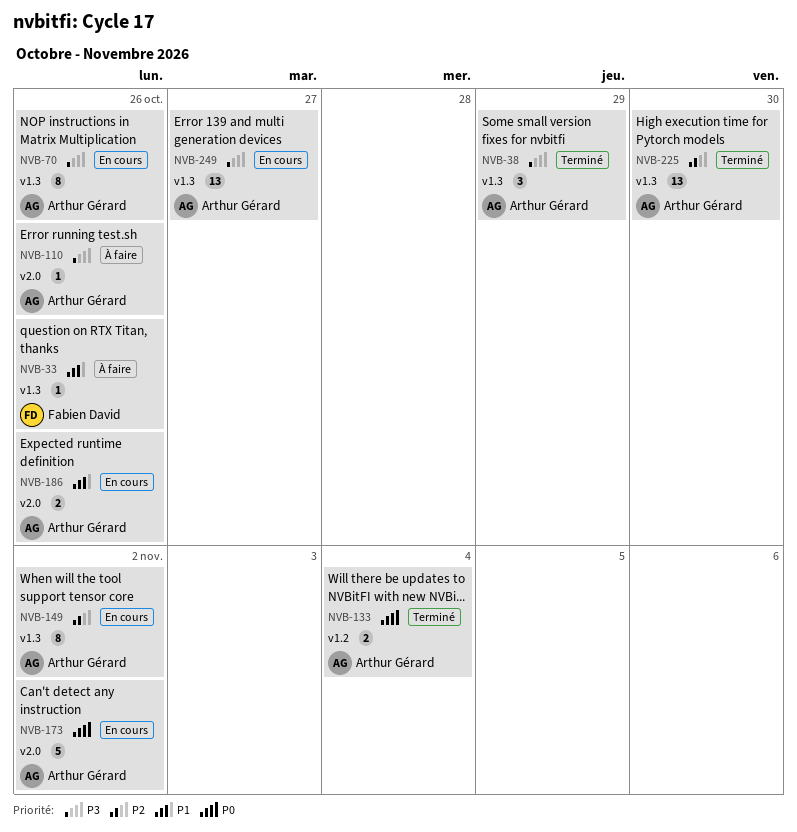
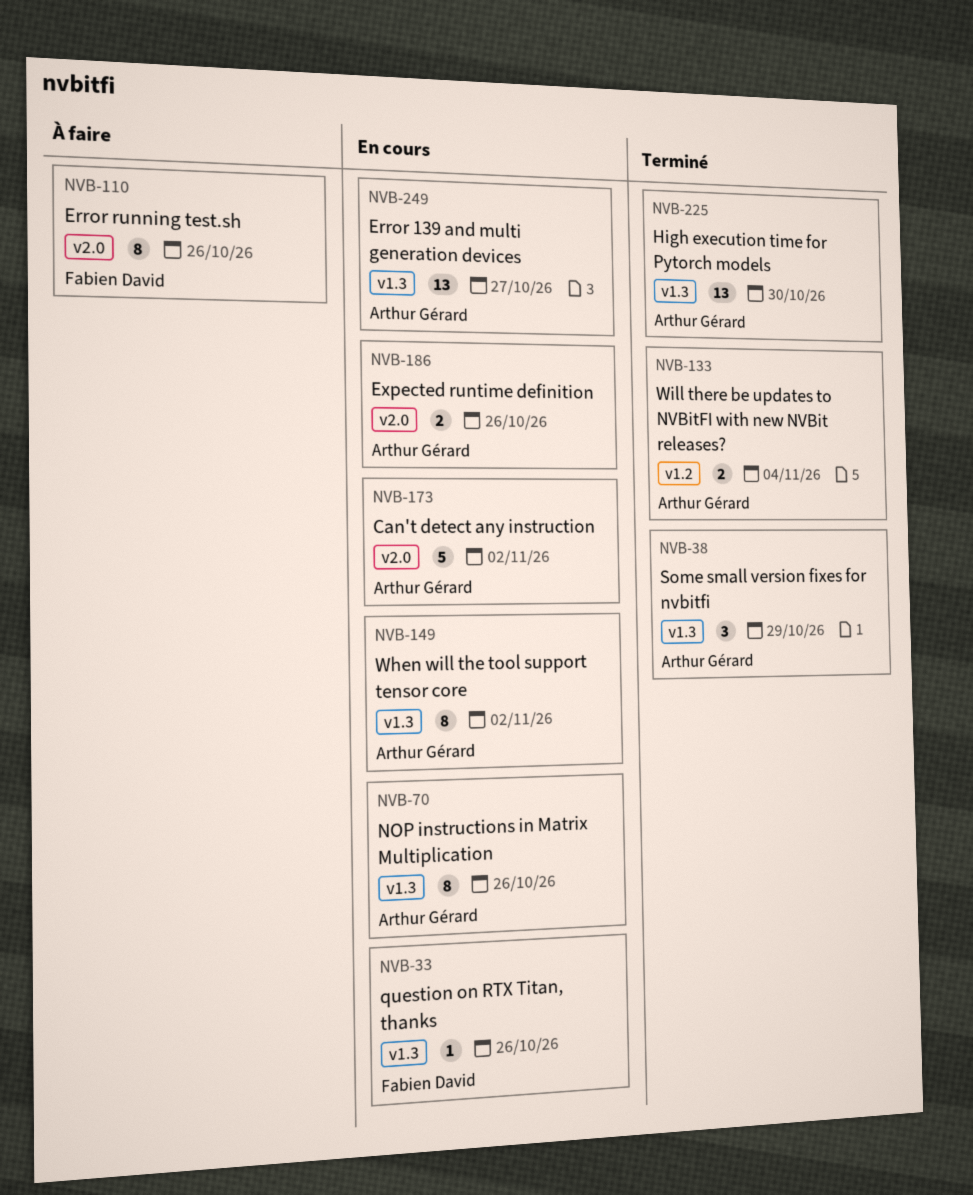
NVB-33, status: À faire -> En cours
NVB-110, owner: Arthur Gérard -> Fabien David
NVB-110, estimate: 1 -> 8

